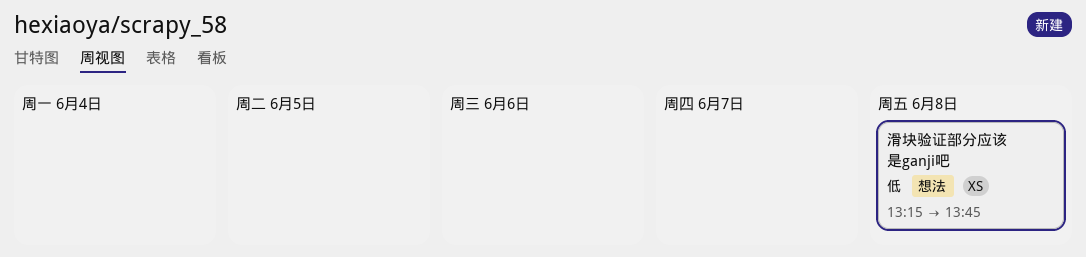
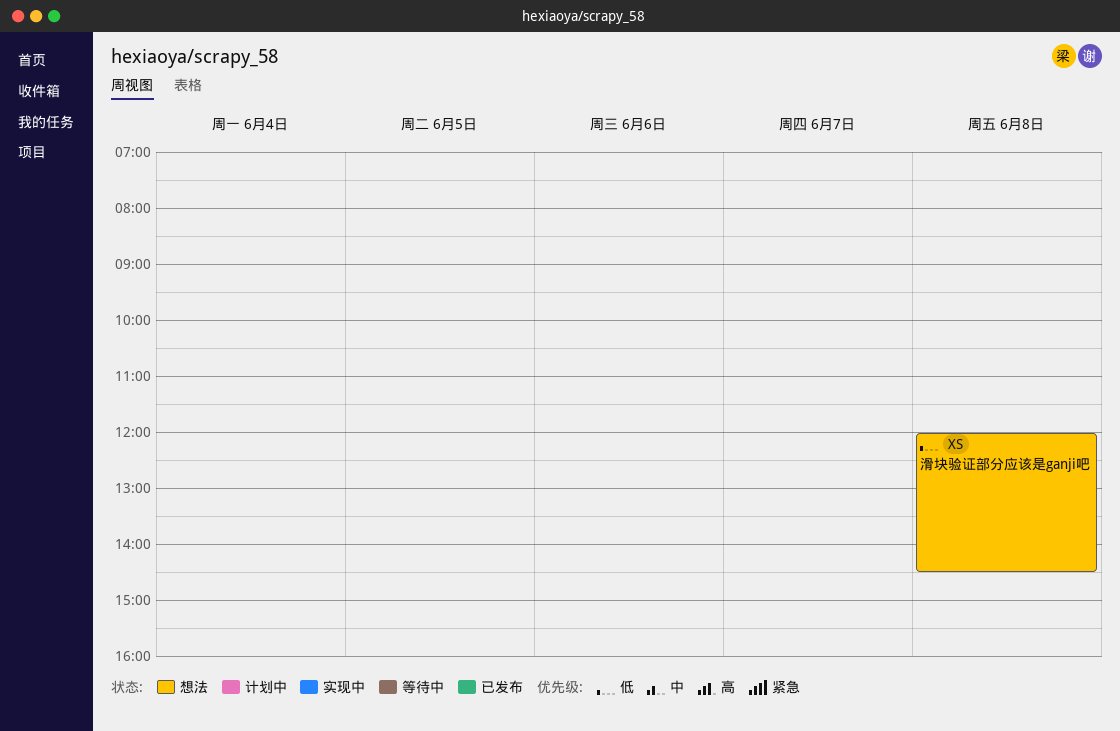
滑块验证部分应该是ganji吧, begins: 13:15 -> 12:00
滑块验证部分应该是ganji吧, ends: 13:45 -> 14:30

